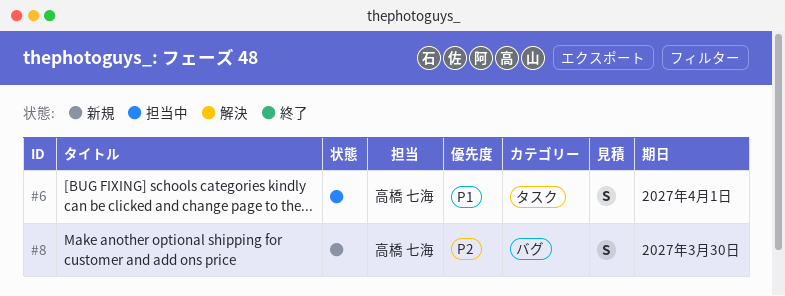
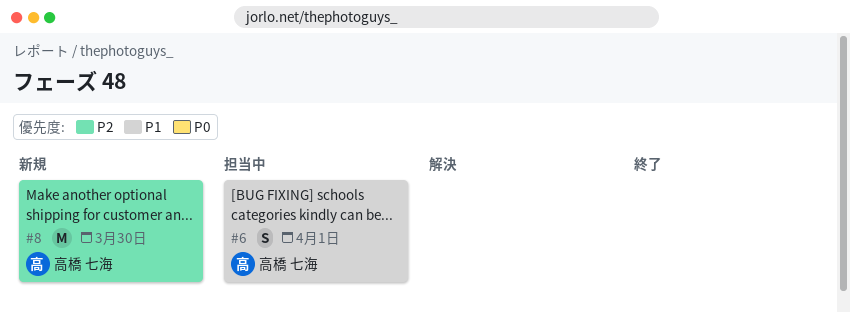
#8, estimate: S -> M

